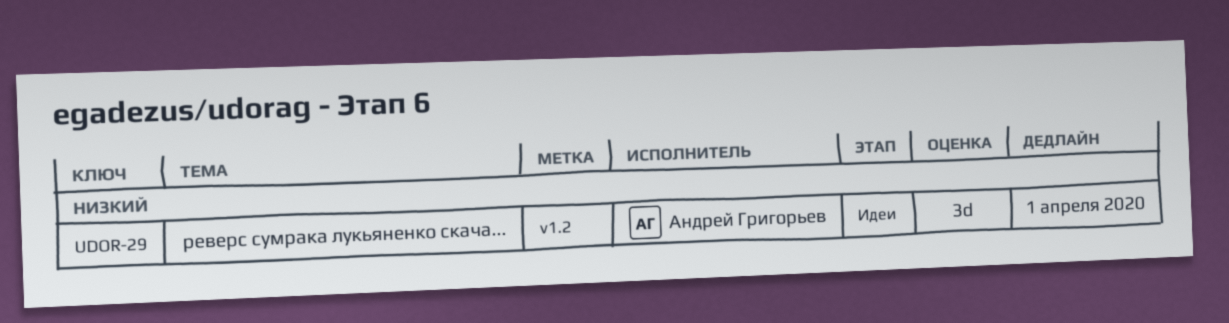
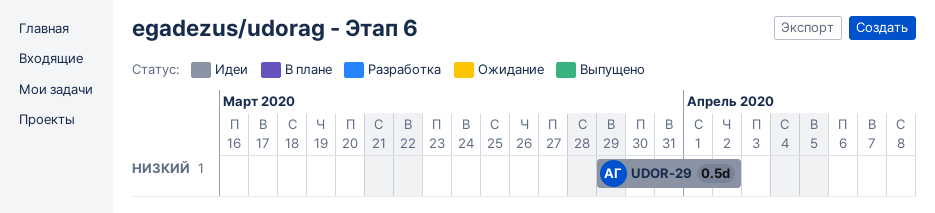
UDOR-29, estimate: 3d -> 0.5d
UDOR-29, due: Apr 1 -> Apr 2

